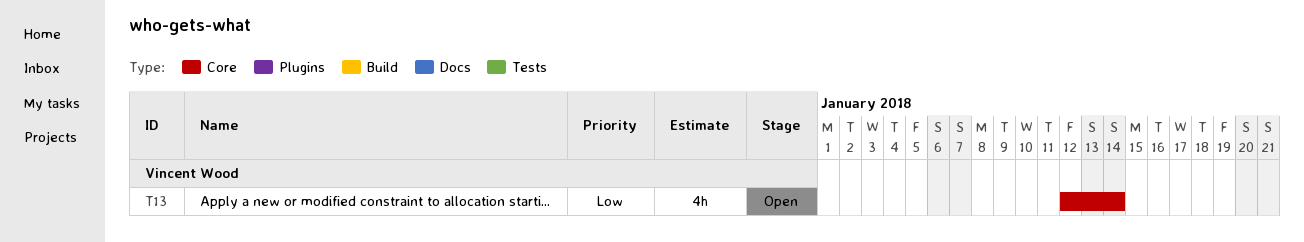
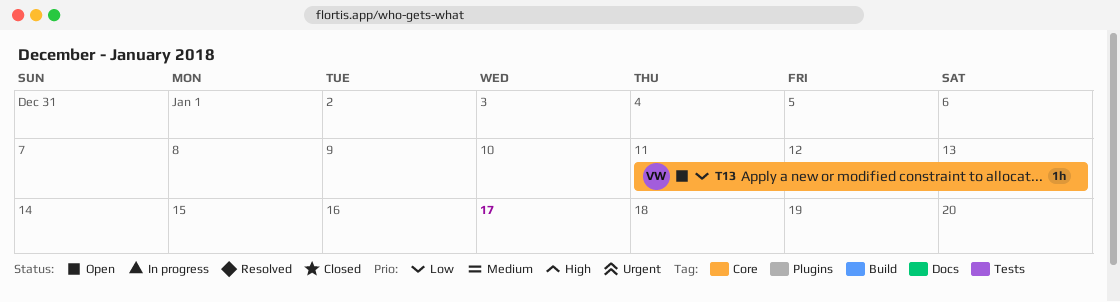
T13, estimate: 4h -> 1h
T13, start: Jan 12 -> Jan 11
T13, due: Jan 14 -> Jan 13

